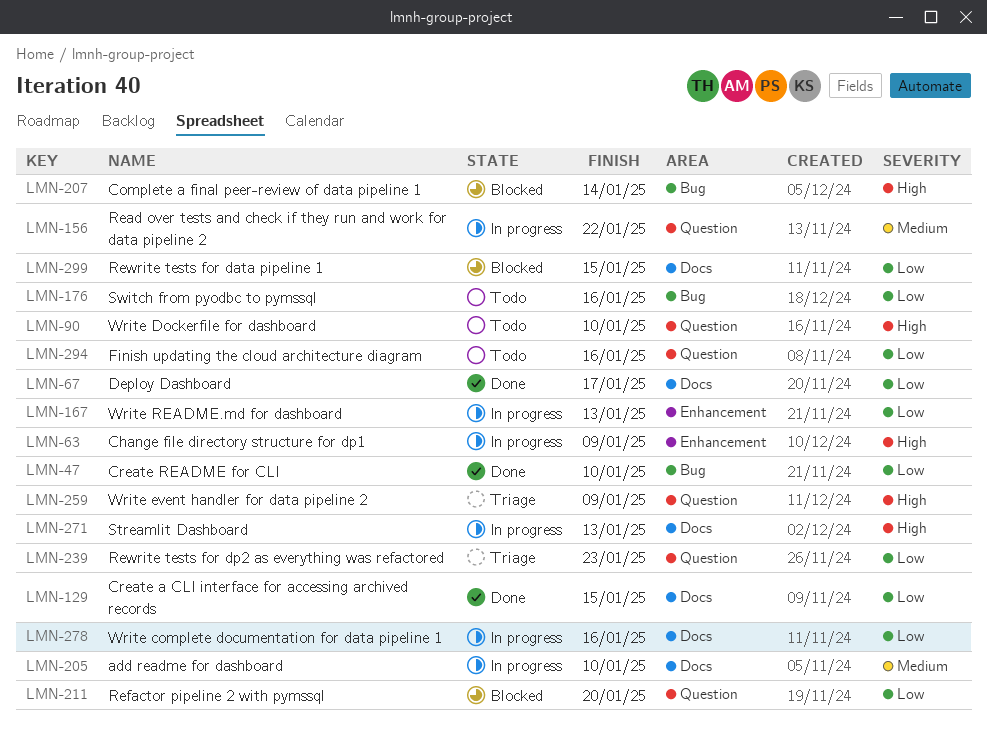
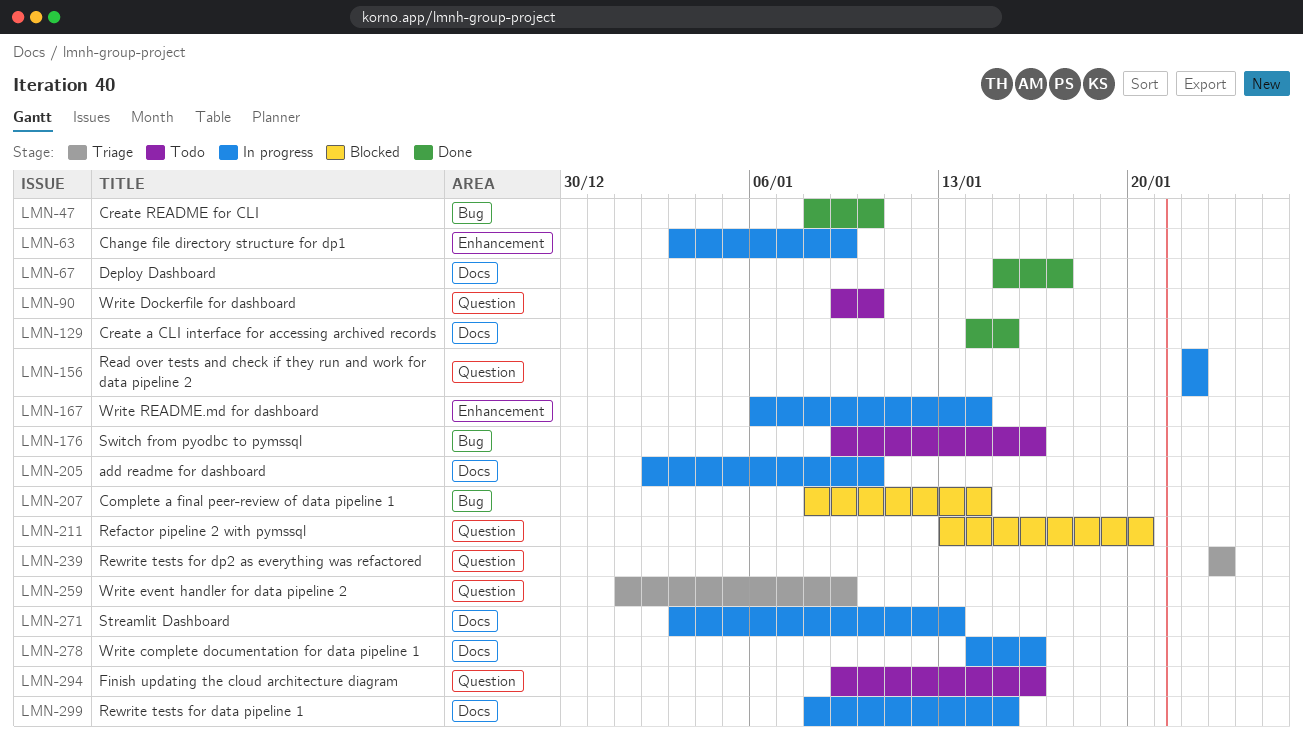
LMN-167, due: Jan 13 -> Jan 14
LMN-299, status: Blocked -> In progress

